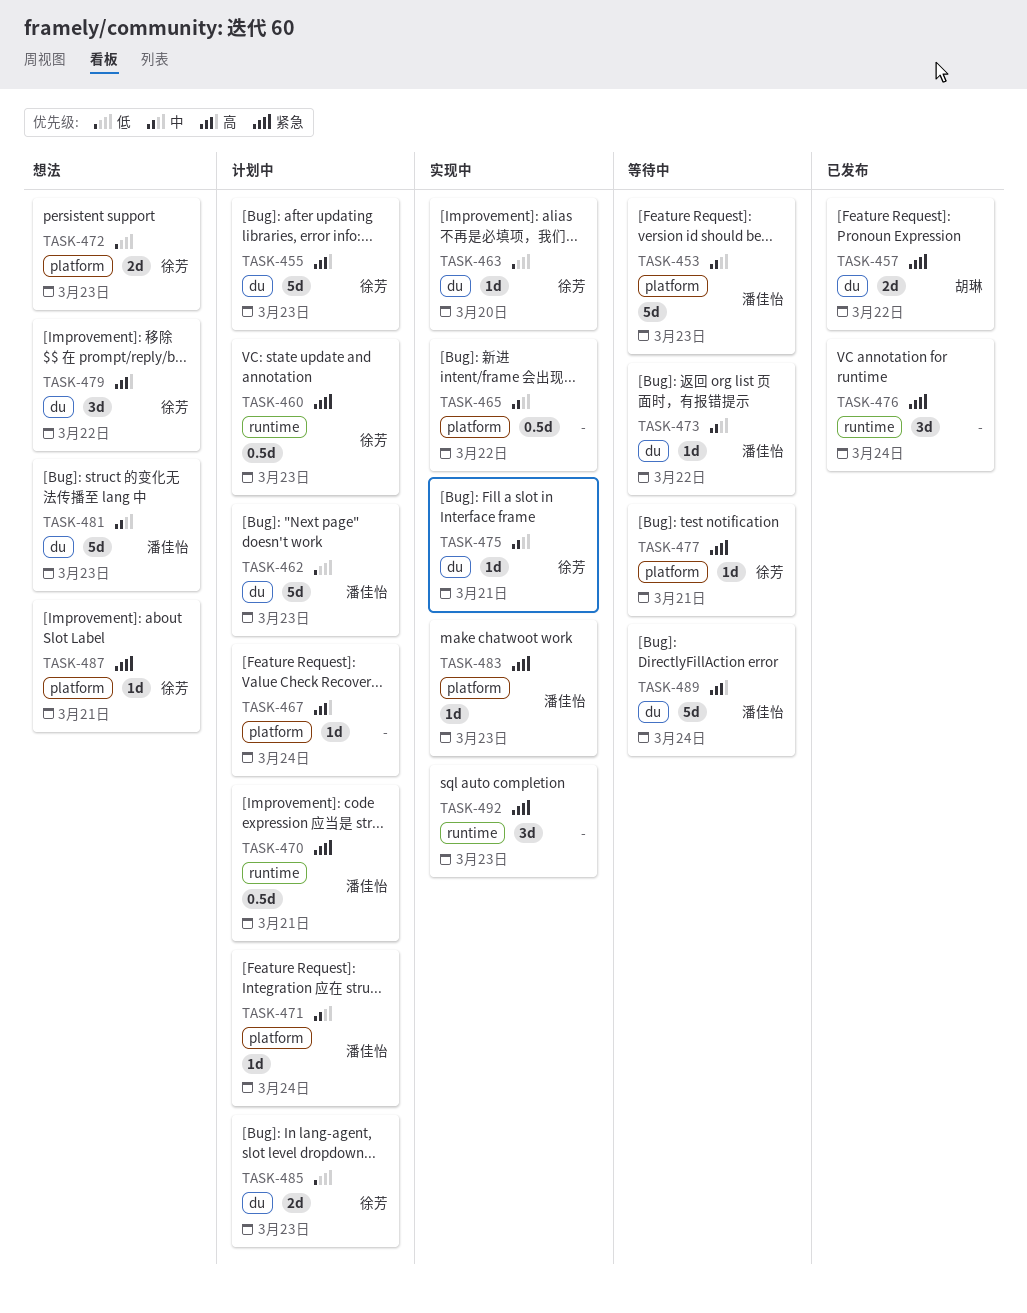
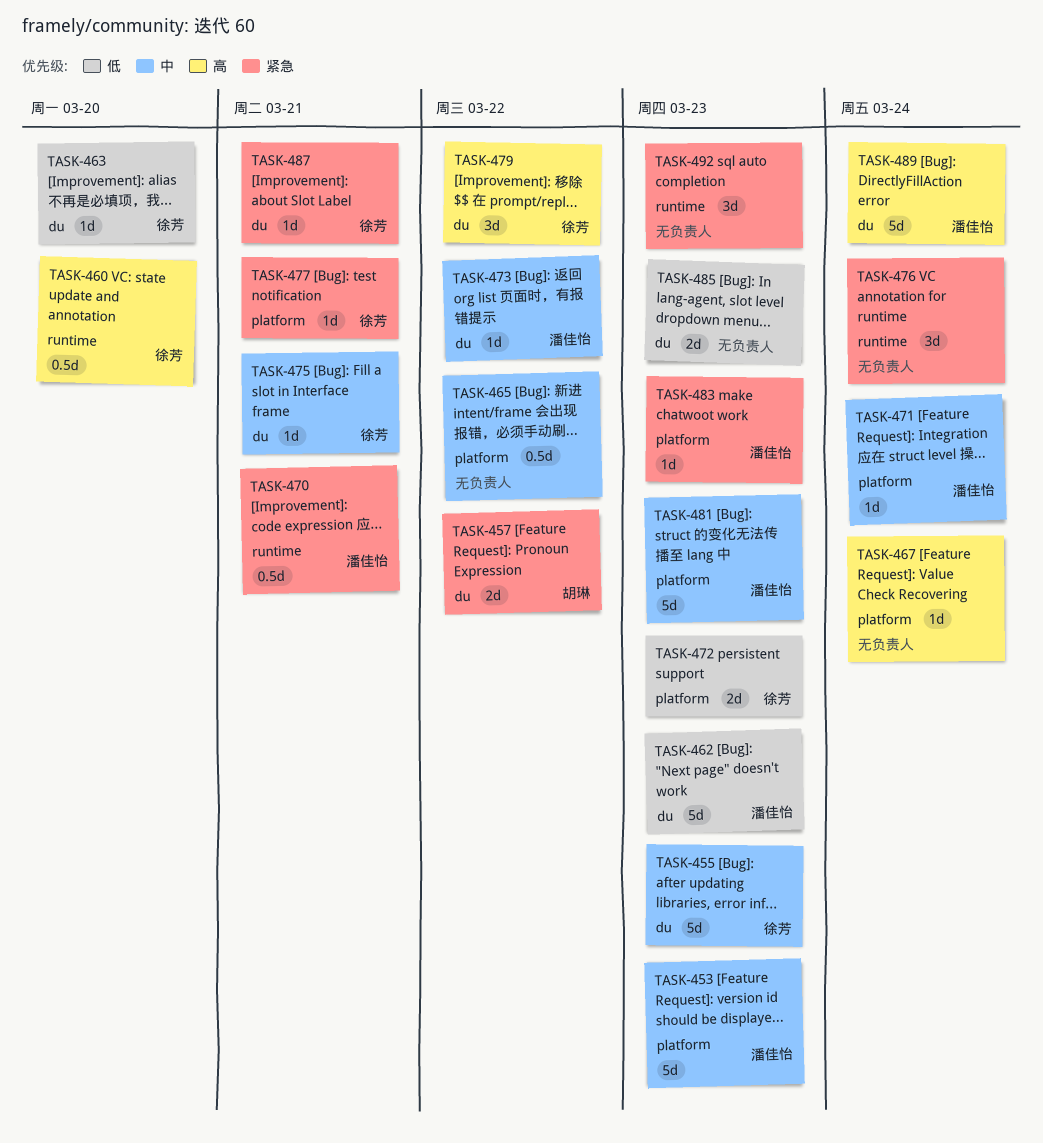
TASK-455, priority: 高 -> 中
TASK-460, priority: 紧急 -> 高
TASK-460, due: Mar 23 -> Mar 20
TASK-481, label: du -> platform
TASK-485, owner: 徐芳 -> none
TASK-487, label: platform -> du

